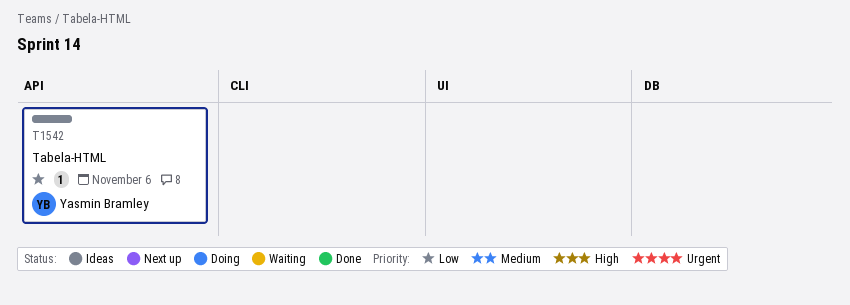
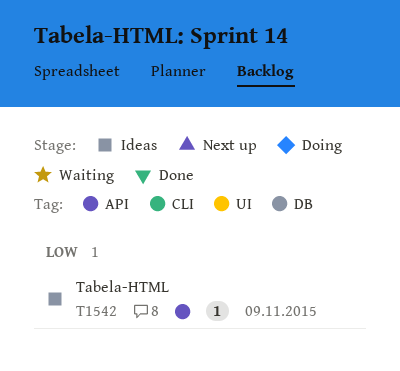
T1542, due: Nov 6 -> Nov 9

